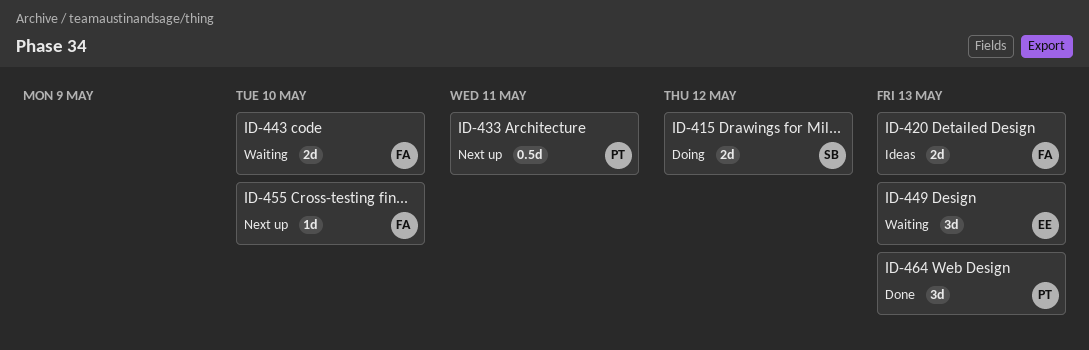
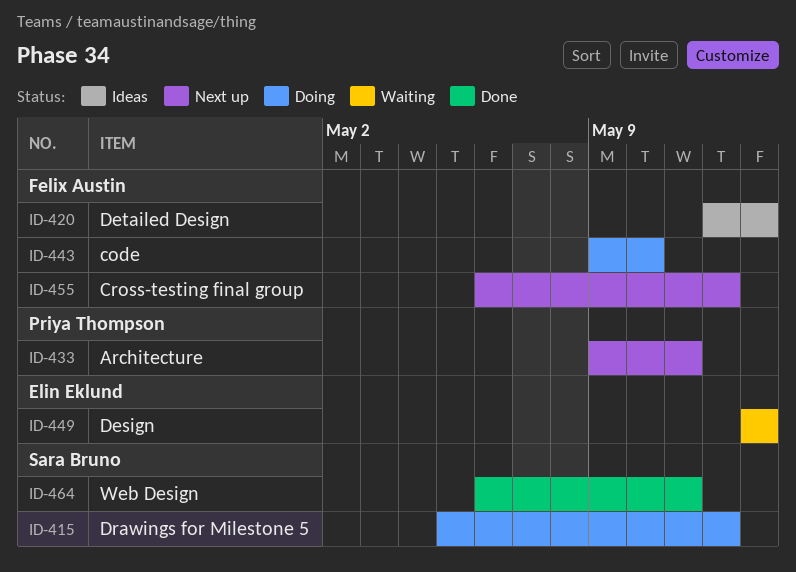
ID-443, status: Waiting -> Doing
ID-455, due: May 10 -> May 12
ID-464, owner: Priya Thompson -> Sara Bruno
ID-464, due: May 13 -> May 11

